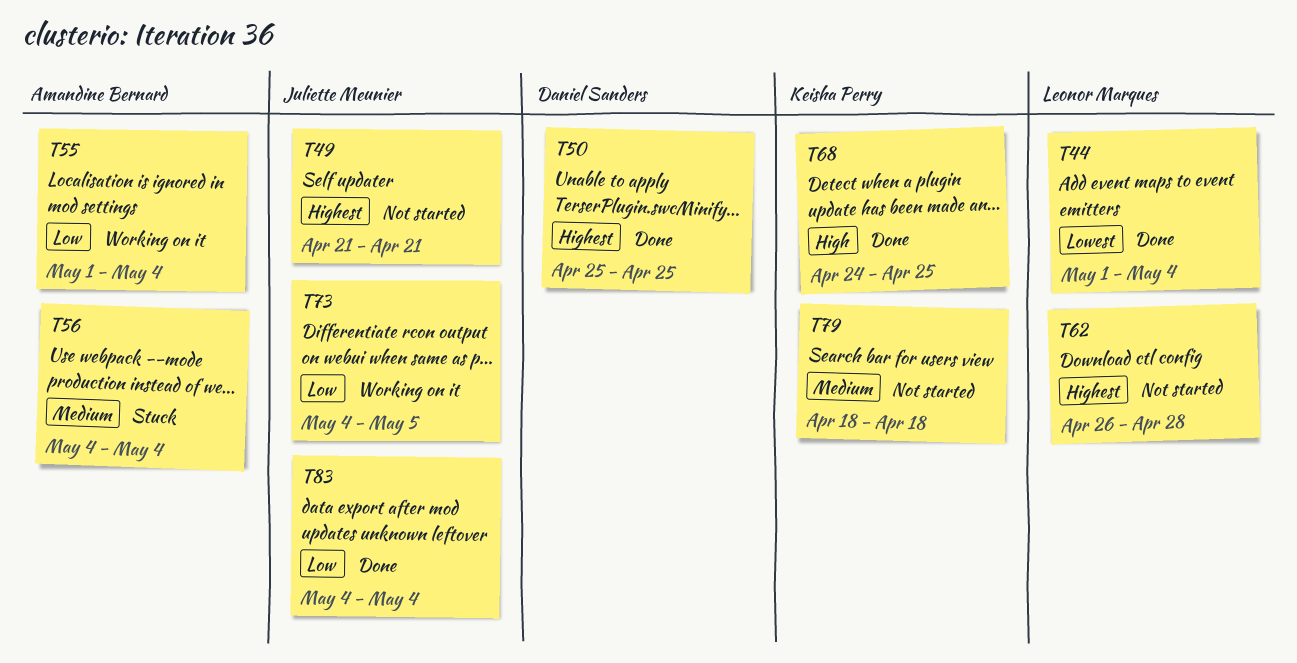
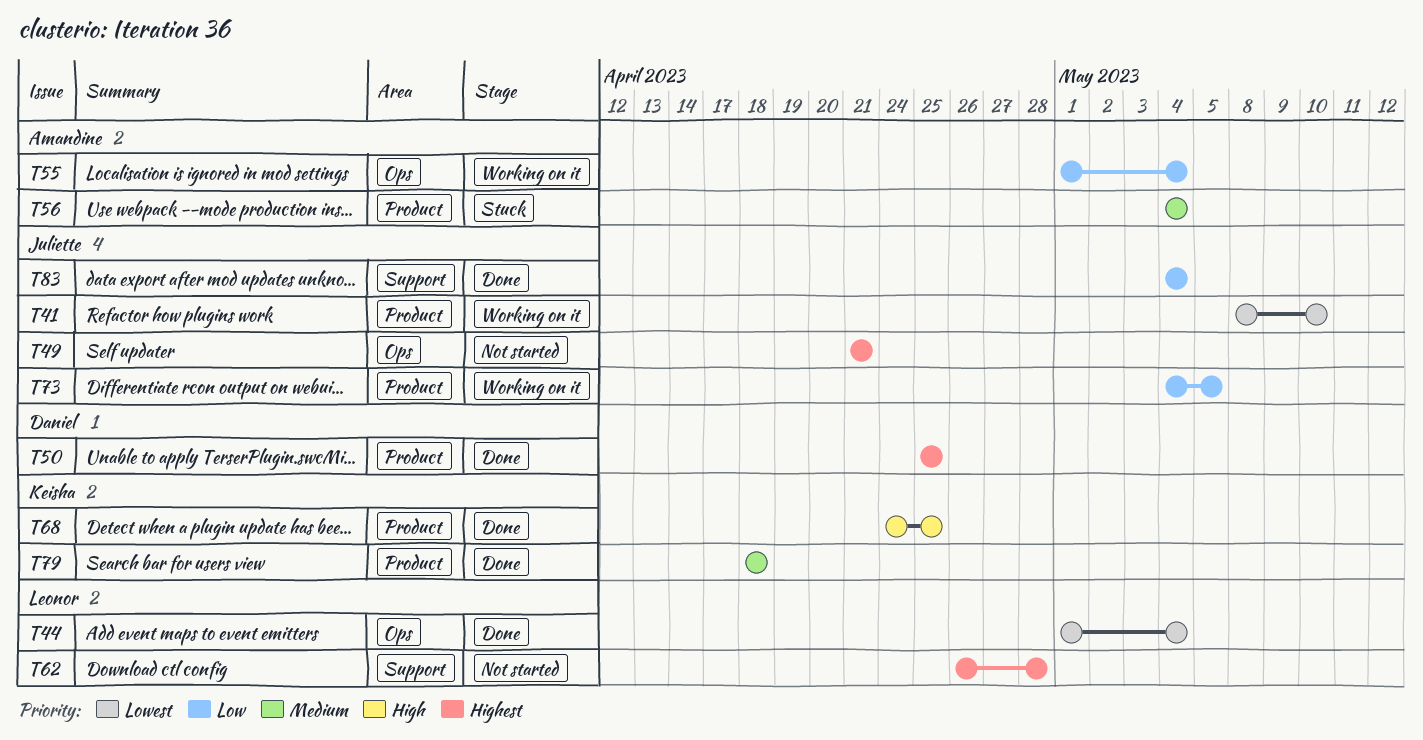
T41: none -> present
T79, status: Not started -> Done

